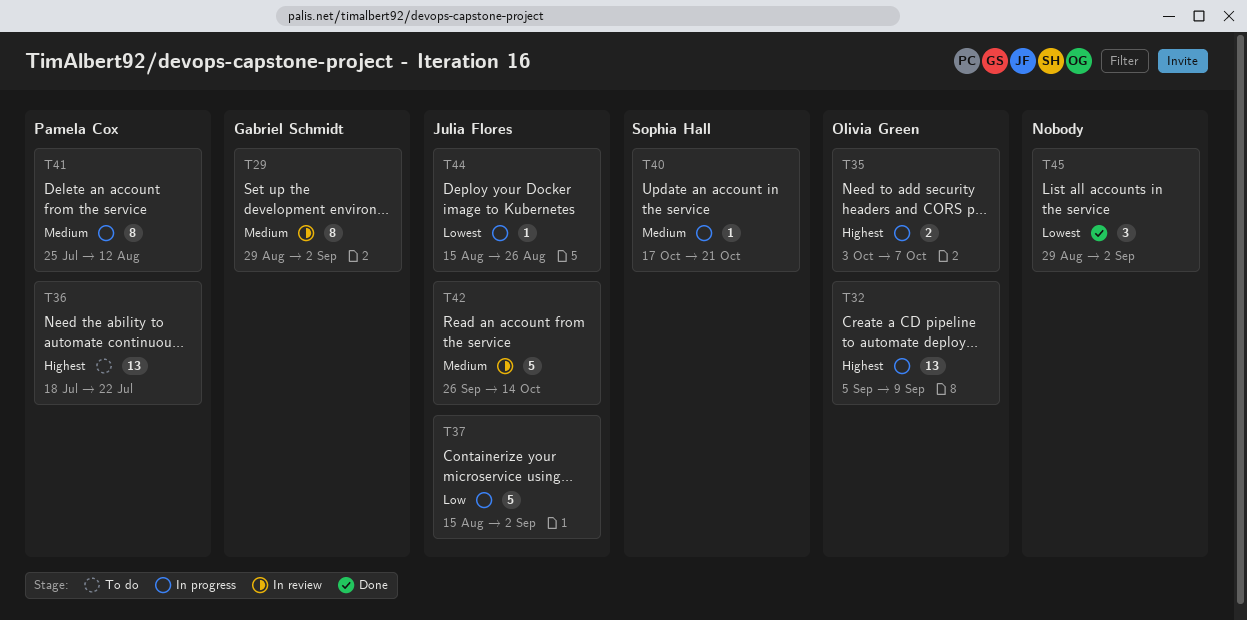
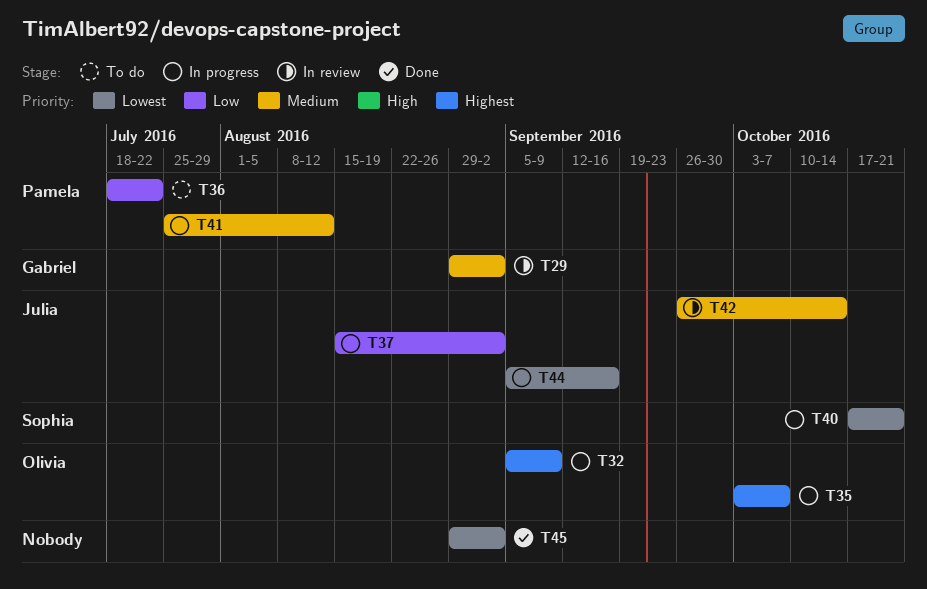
T36, priority: Highest -> Low
T40, priority: Medium -> Lowest
T44, start: Aug 15 -> Sep 5
T44, due: Aug 26 -> Sep 16

